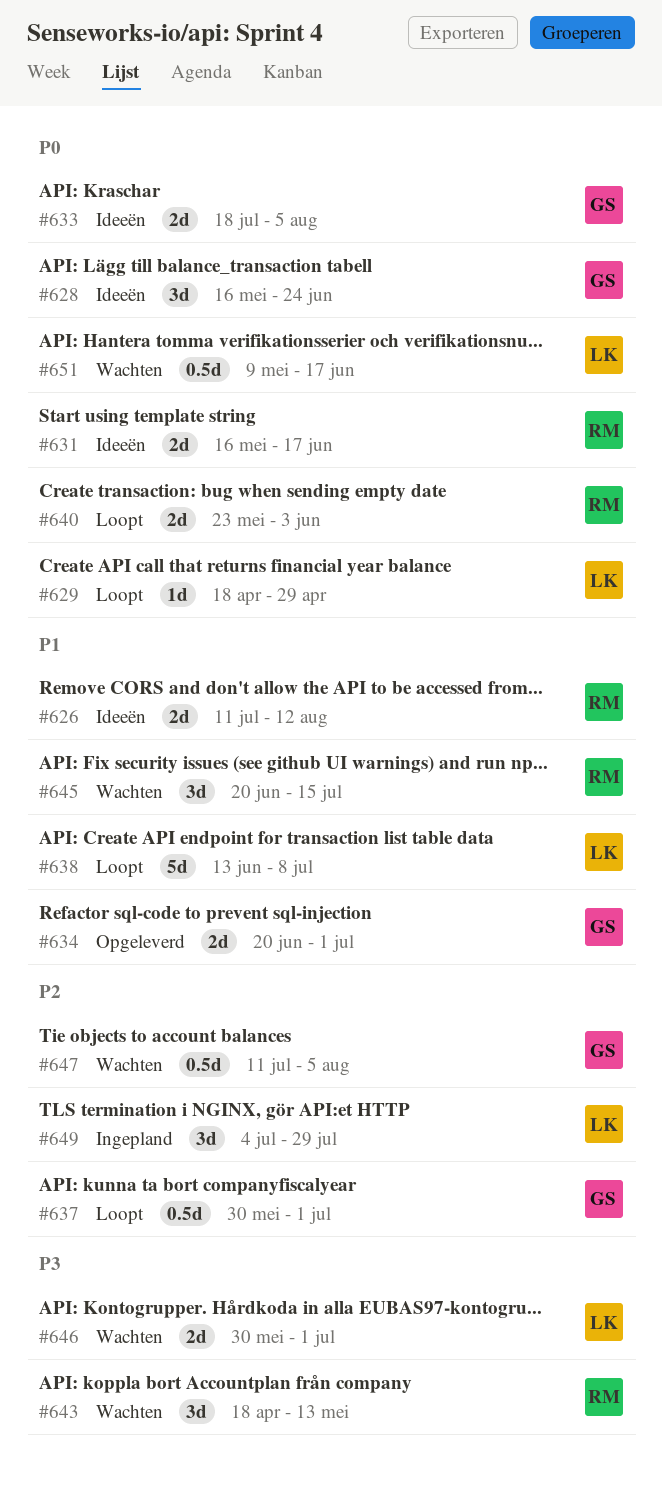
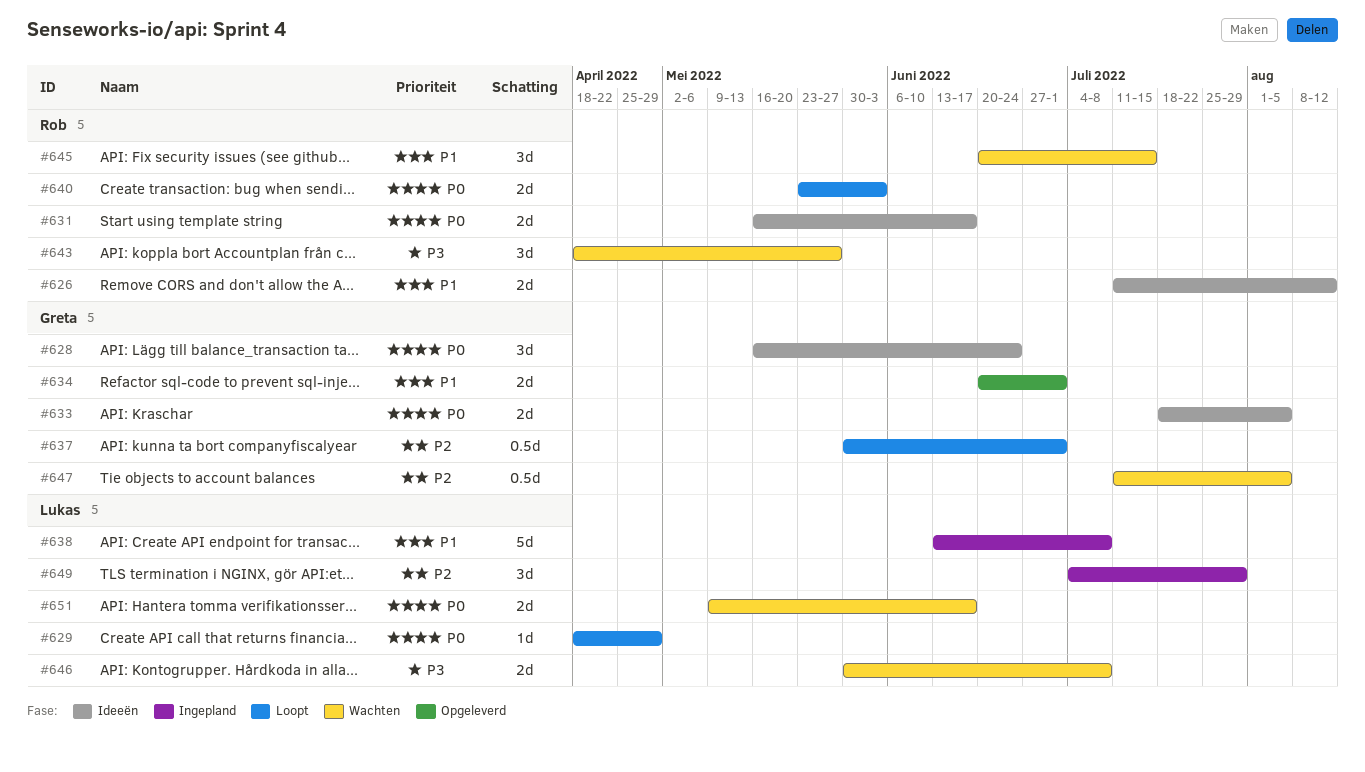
#638, status: Loopt -> Ingepland
#643, due: May 13 -> May 27
#646, due: Jul 1 -> Jul 8
#651, estimate: 0.5d -> 2d

